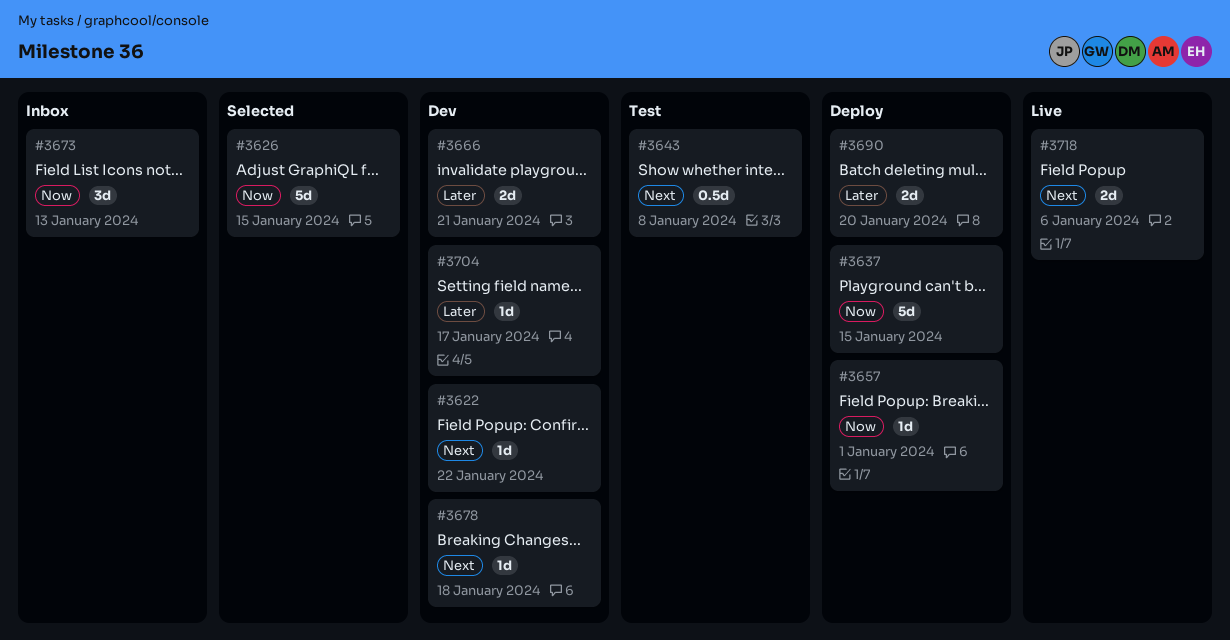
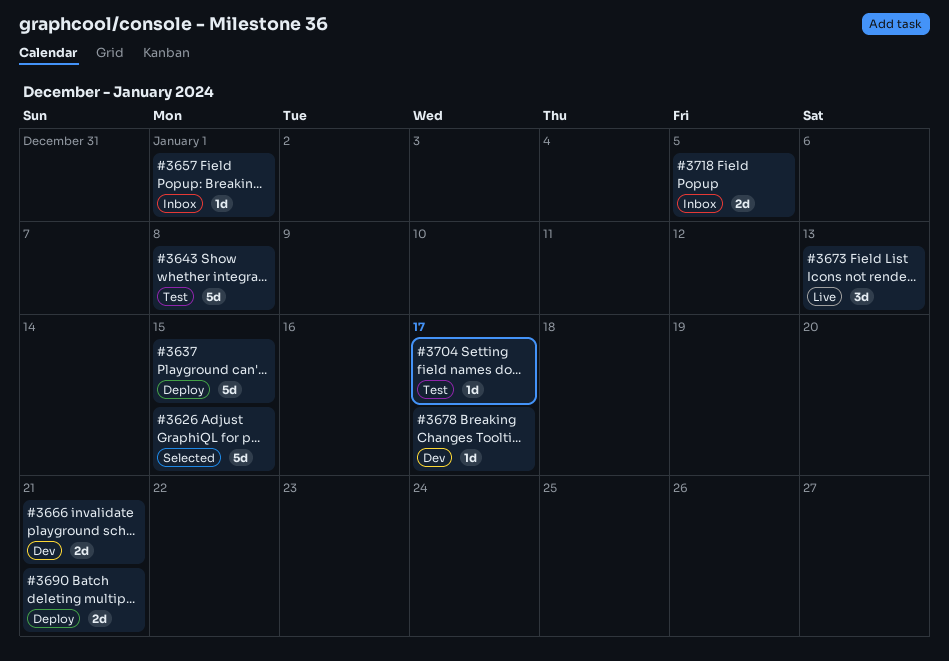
#3622: present -> none
#3643, estimate: 0.5d -> 5d
#3657, status: Deploy -> Inbox
#3673, status: Inbox -> Live
#3678, due: Jan 18 -> Jan 17
#3690, due: Jan 20 -> Jan 21
#3704, status: Dev -> Test
#3718, status: Live -> Inbox
#3718, due: Jan 6 -> Jan 5

